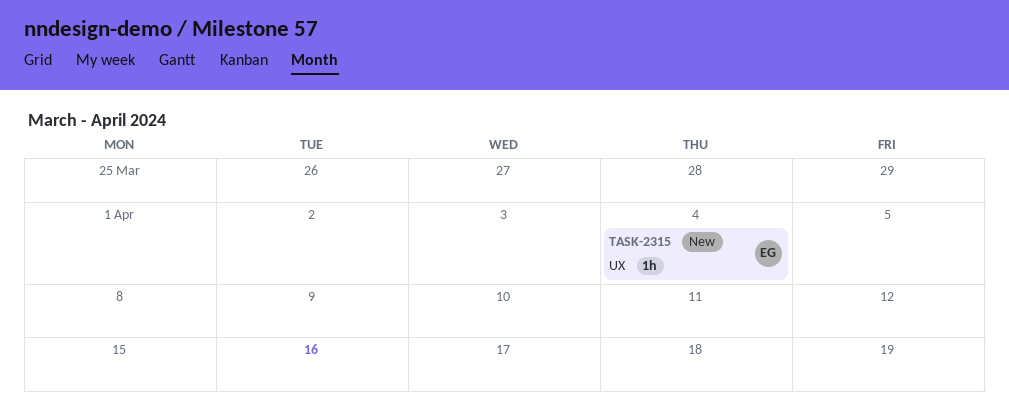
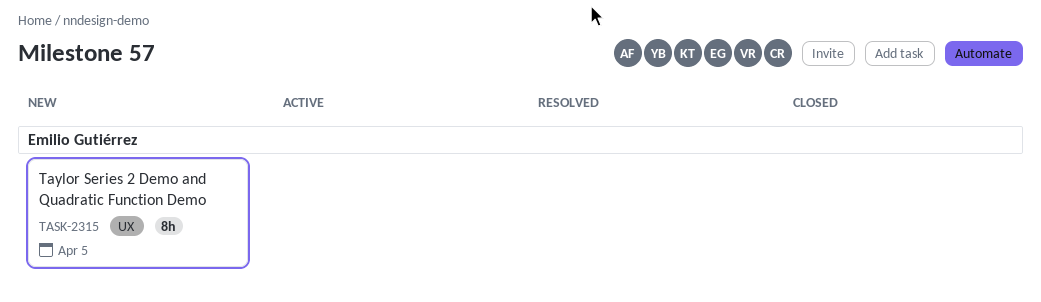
TASK-2315, estimate: 1h -> 8h
TASK-2315, due: Apr 4 -> Apr 5

